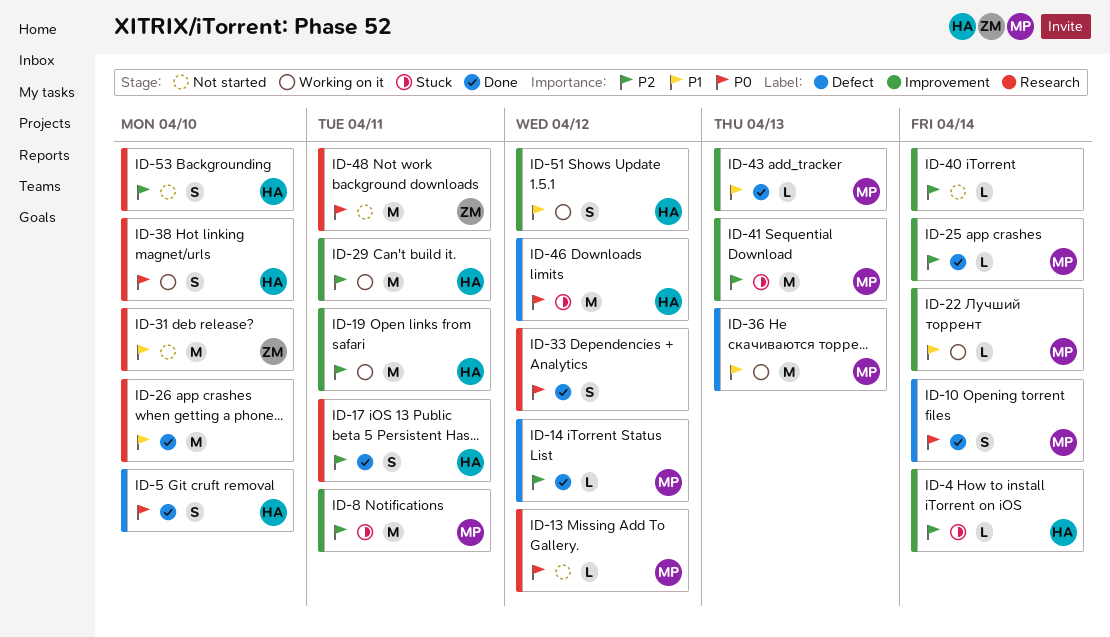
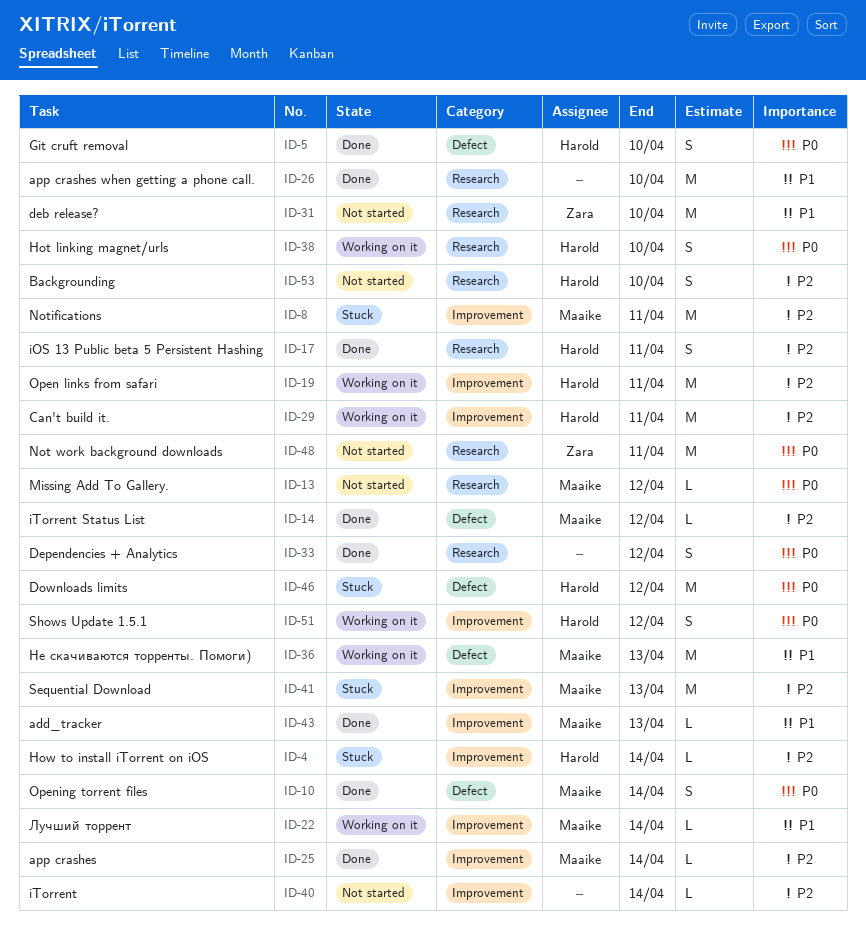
ID-51, priority: P1 -> P0

